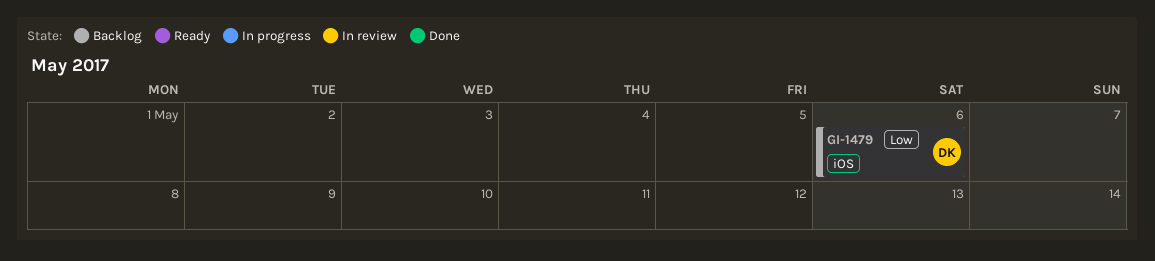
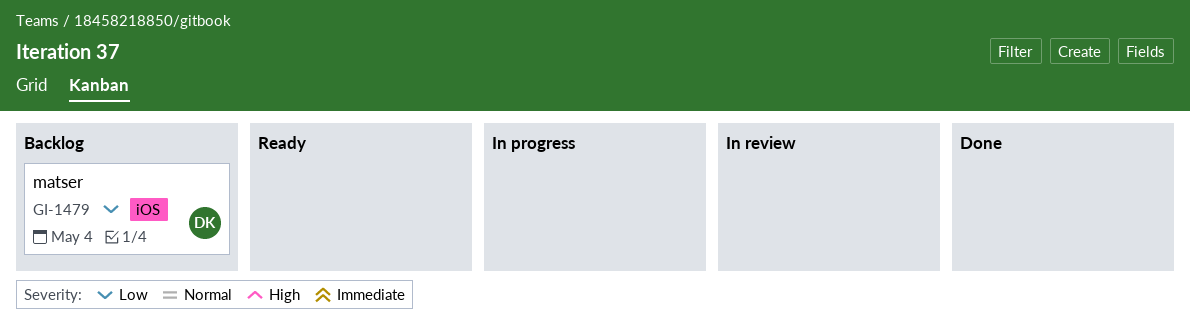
GI-1479, due: May 6 -> May 4

